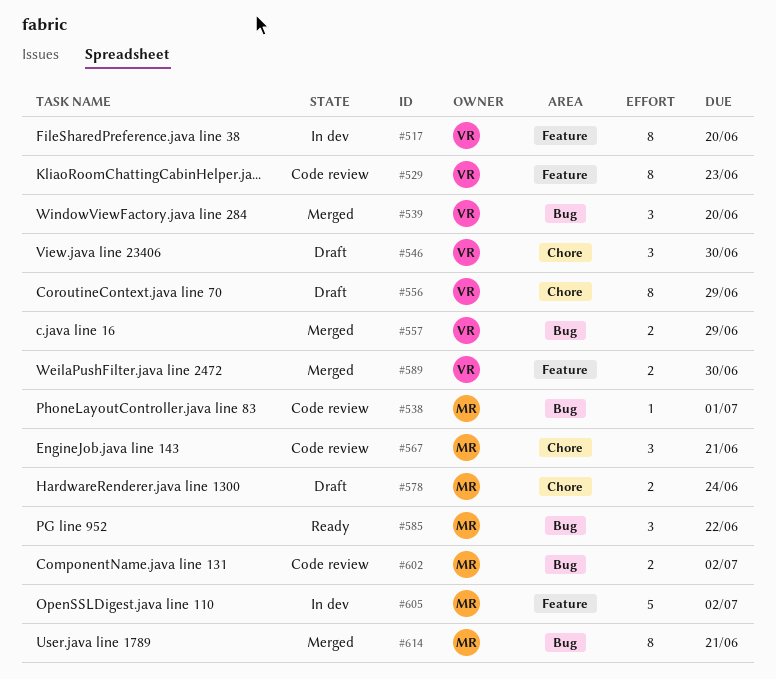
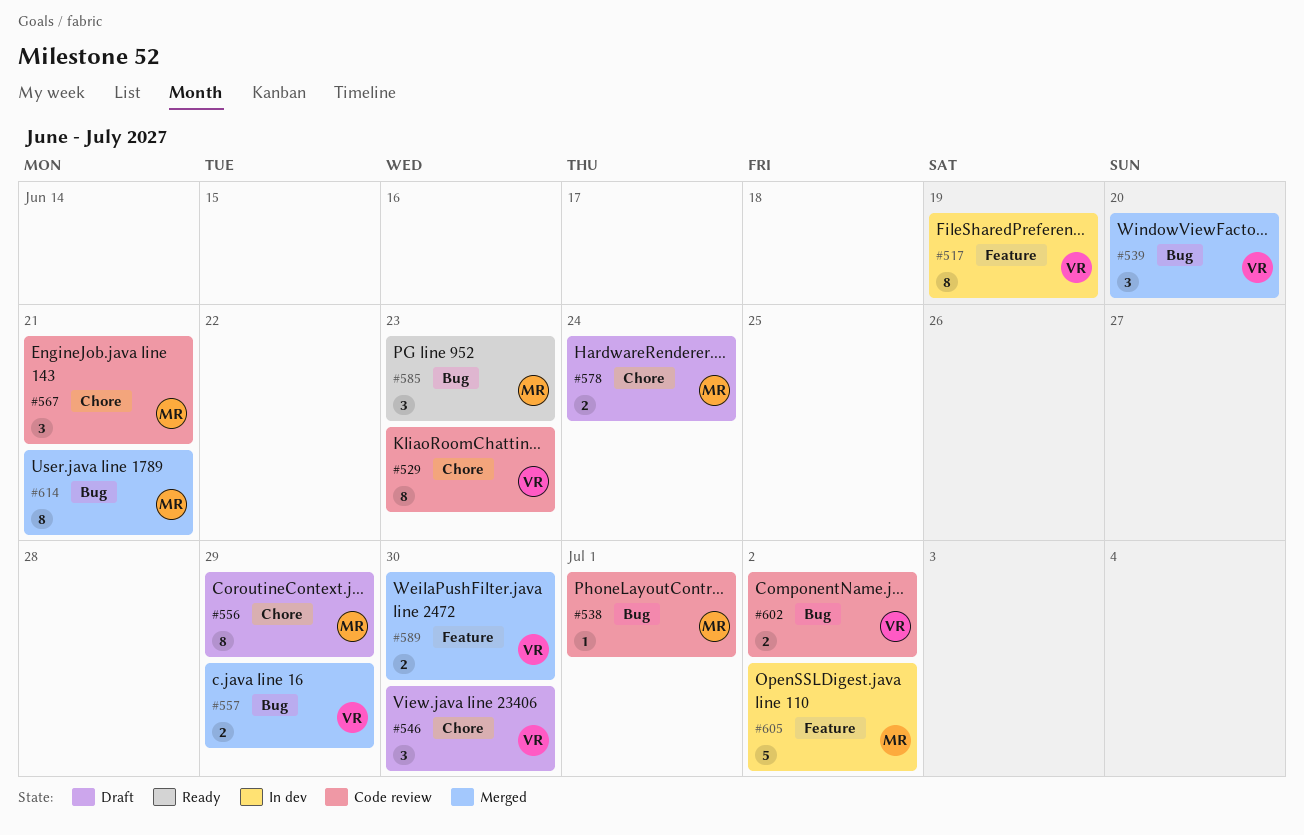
#517, due: Jun 20 -> Jun 19
#529, label: Feature -> Chore
#556, owner: VR -> MR
#585, due: Jun 22 -> Jun 23
#602, owner: MR -> VR

